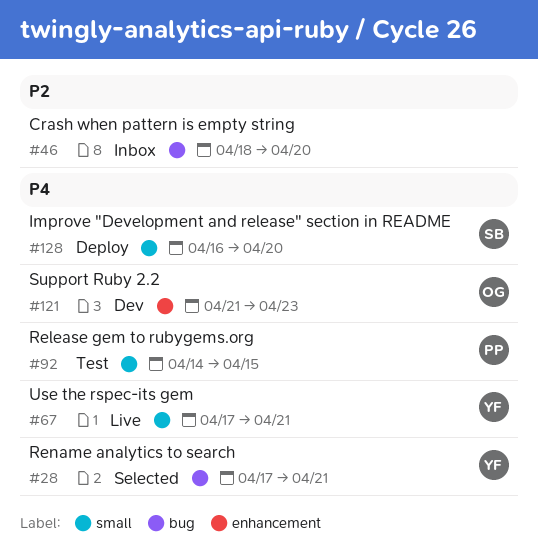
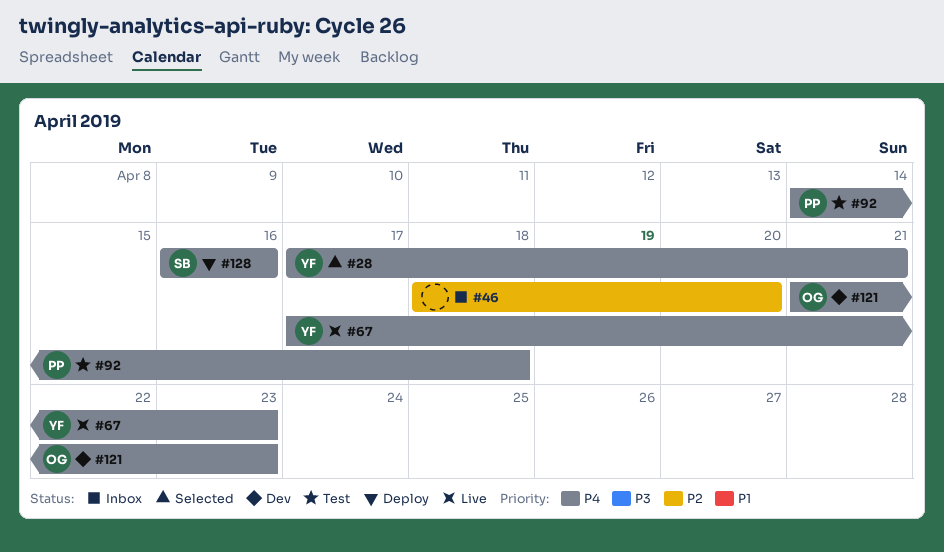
#67, due: Apr 21 -> Apr 23
#92, due: Apr 15 -> Apr 18
#128, due: Apr 20 -> Apr 16

